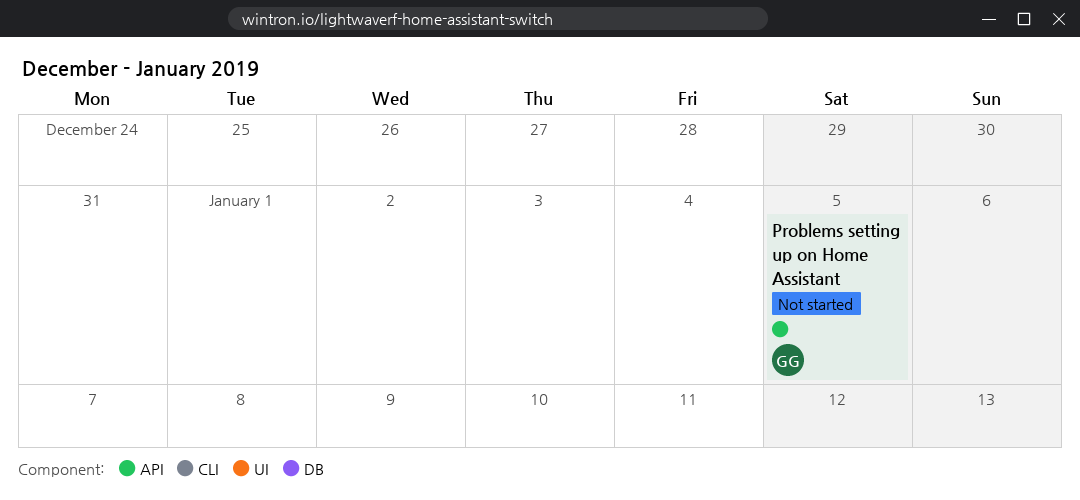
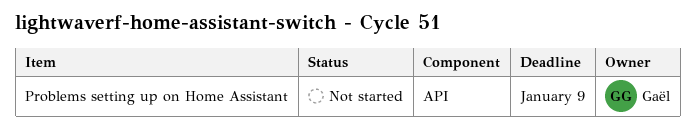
Problems setting up on Home Assistant, due: Jan 5 -> Jan 9

